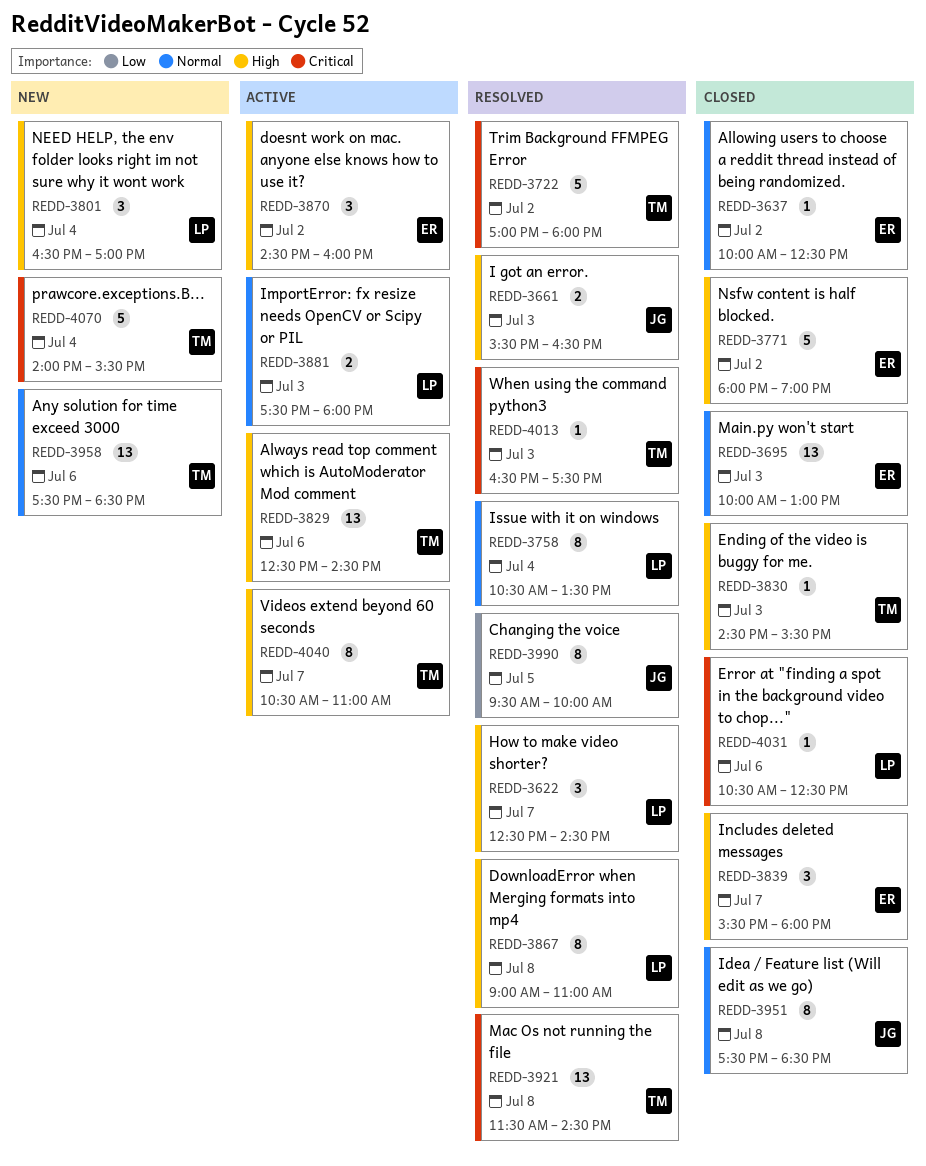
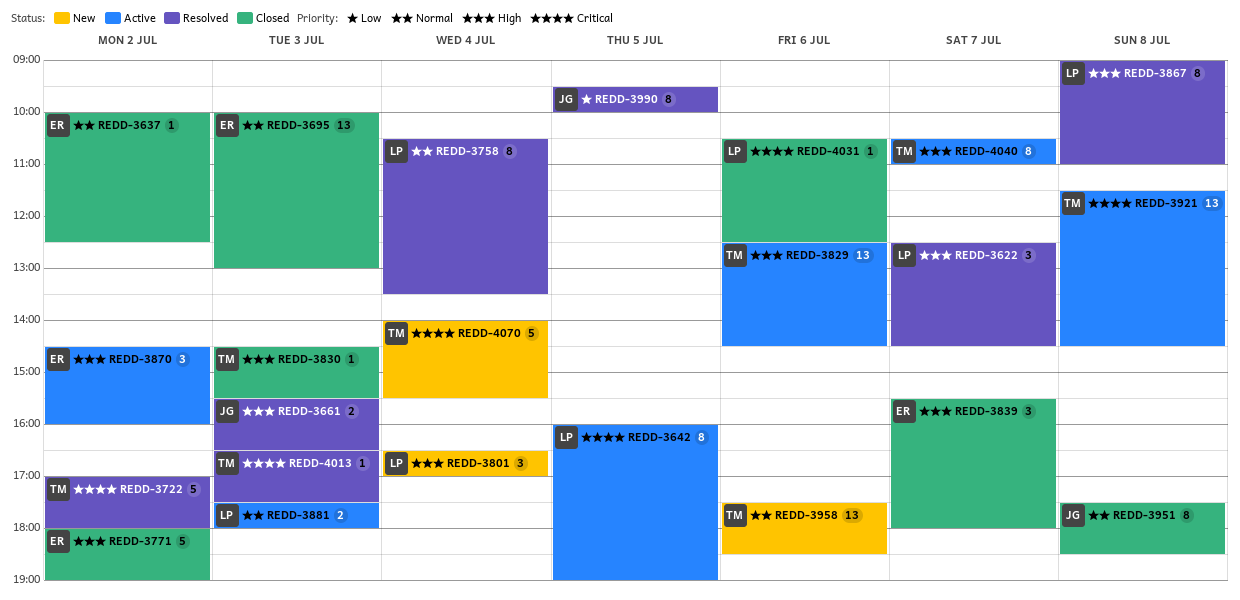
REDD-3642: none -> present
REDD-3921, status: Resolved -> Active

